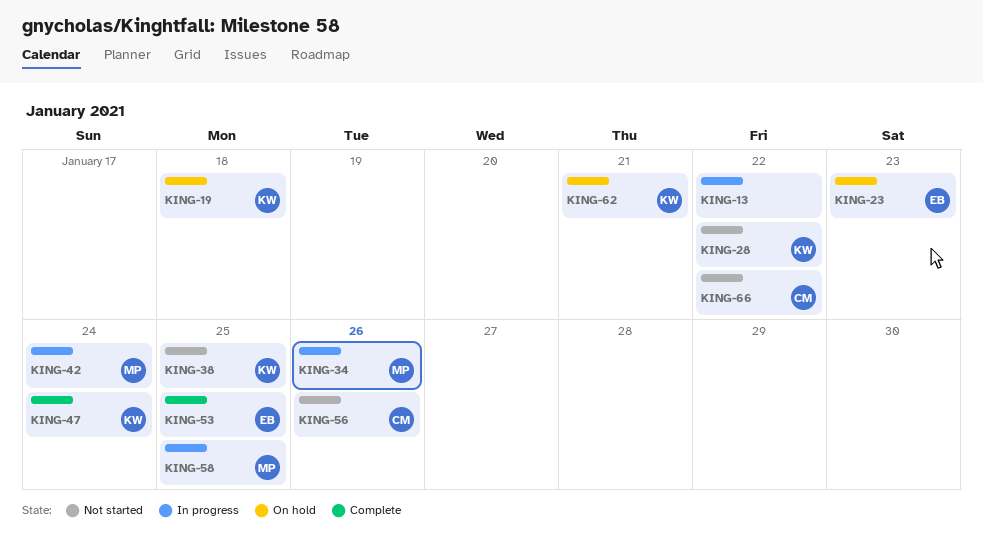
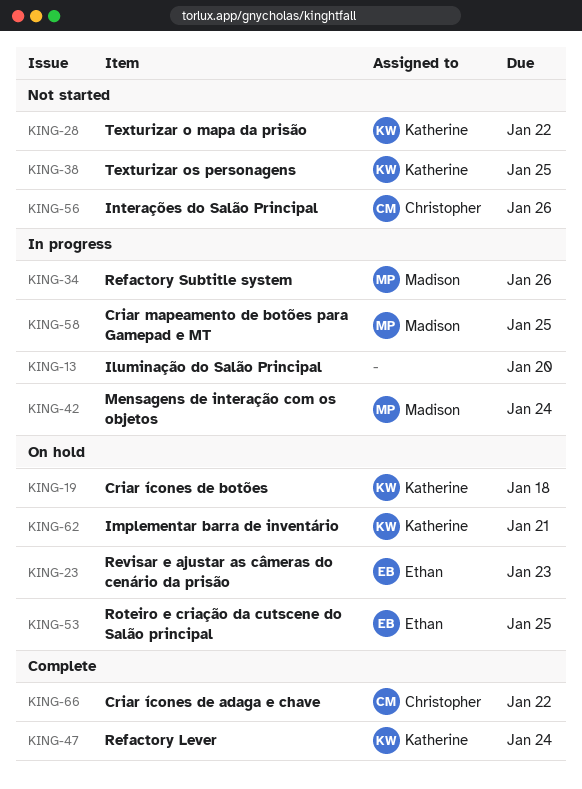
KING-13, due: Jan 22 -> Jan 20
KING-53, status: Complete -> On hold
KING-66, status: Not started -> Complete

